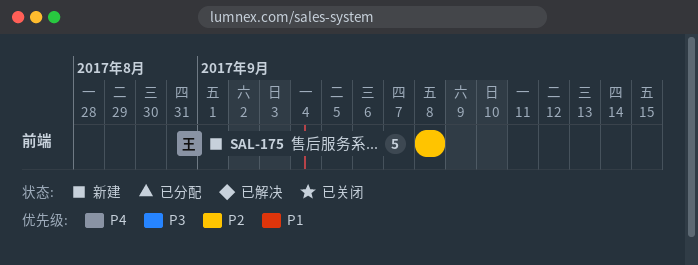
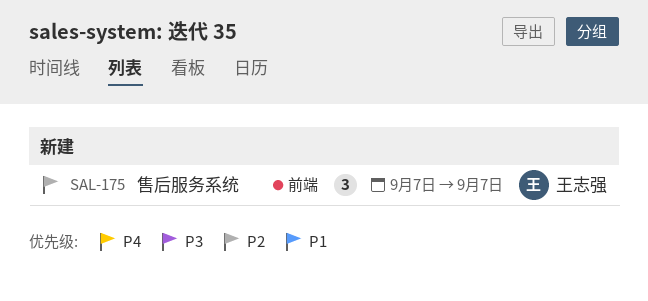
SAL-175, estimate: 5 -> 3
SAL-175, start: Sep 8 -> Sep 7
SAL-175, due: Sep 8 -> Sep 7

